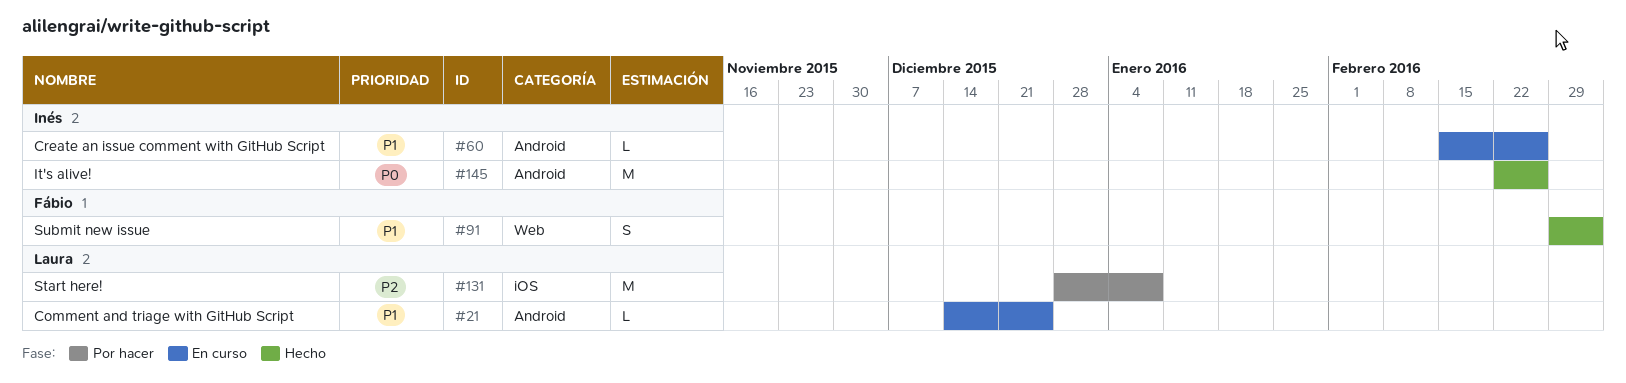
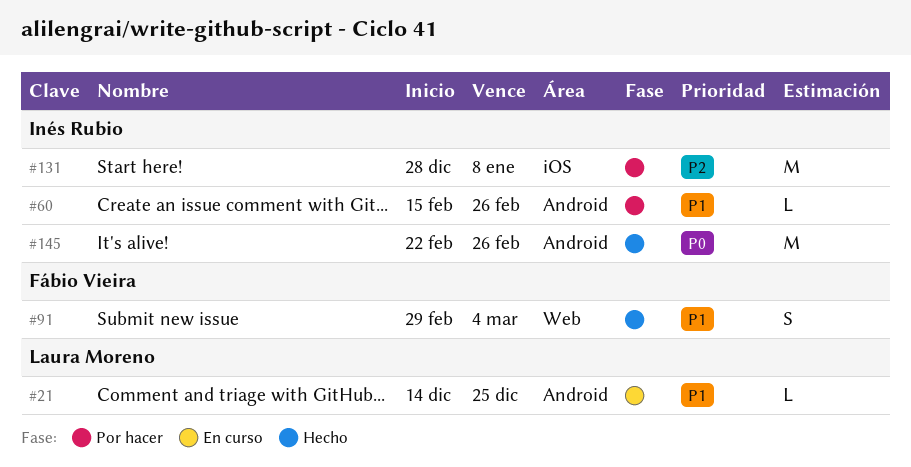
#60, status: En curso -> Por hacer
#131, owner: Laura Moreno -> Inés Rubio

